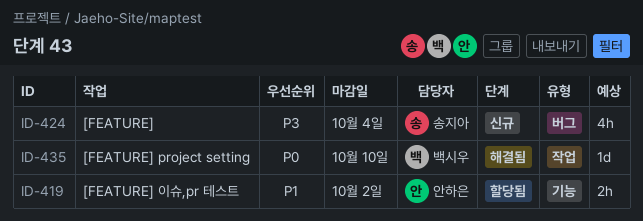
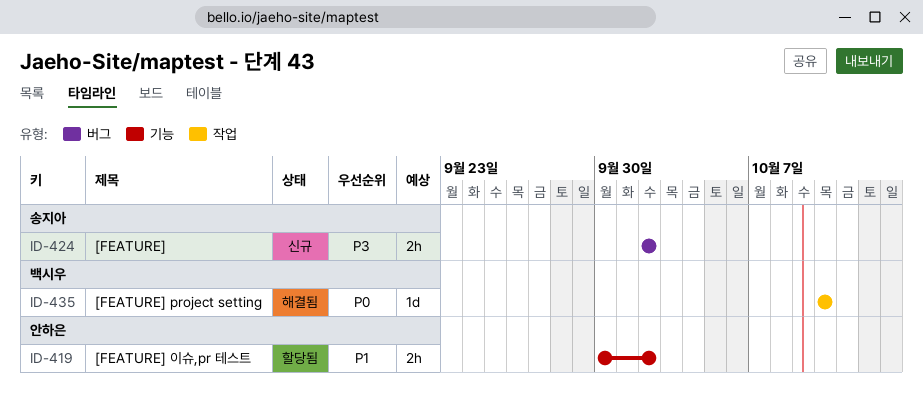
ID-424, estimate: 4h -> 2h
ID-424, due: Oct 4 -> Oct 2

